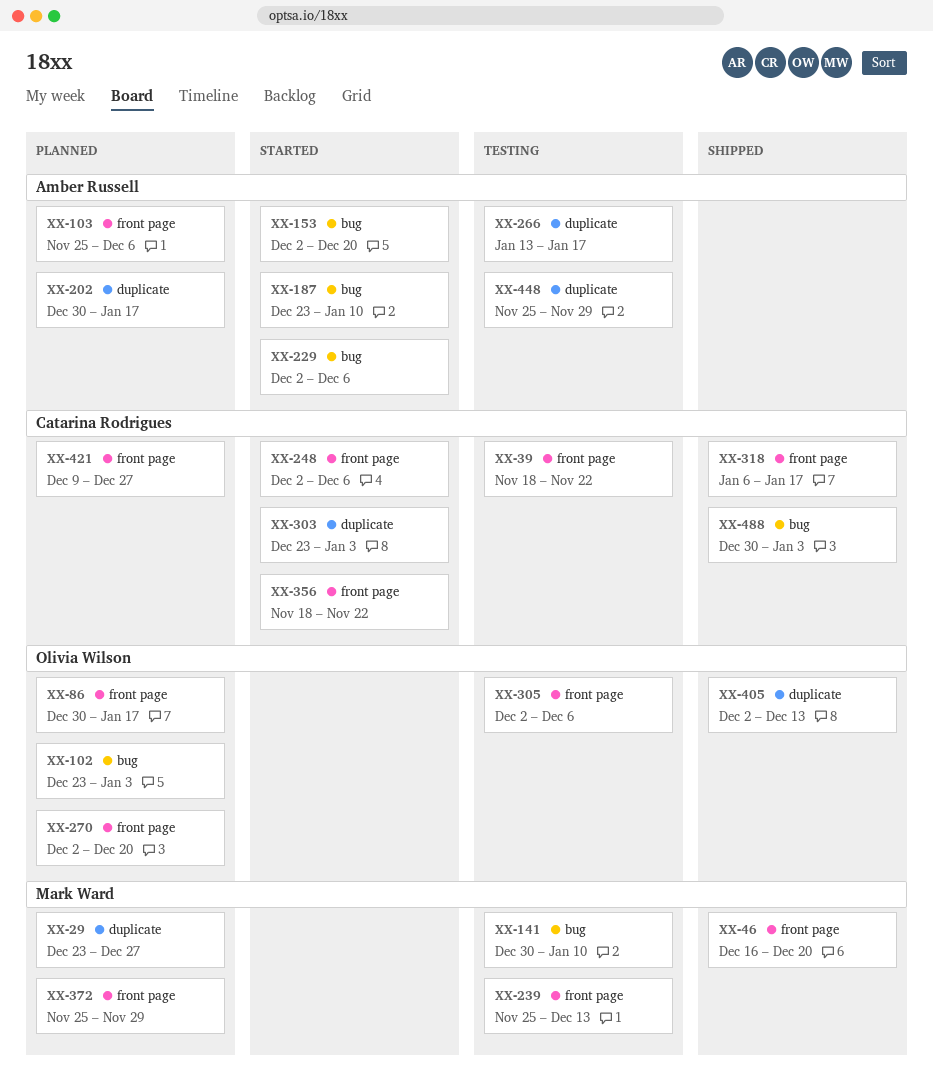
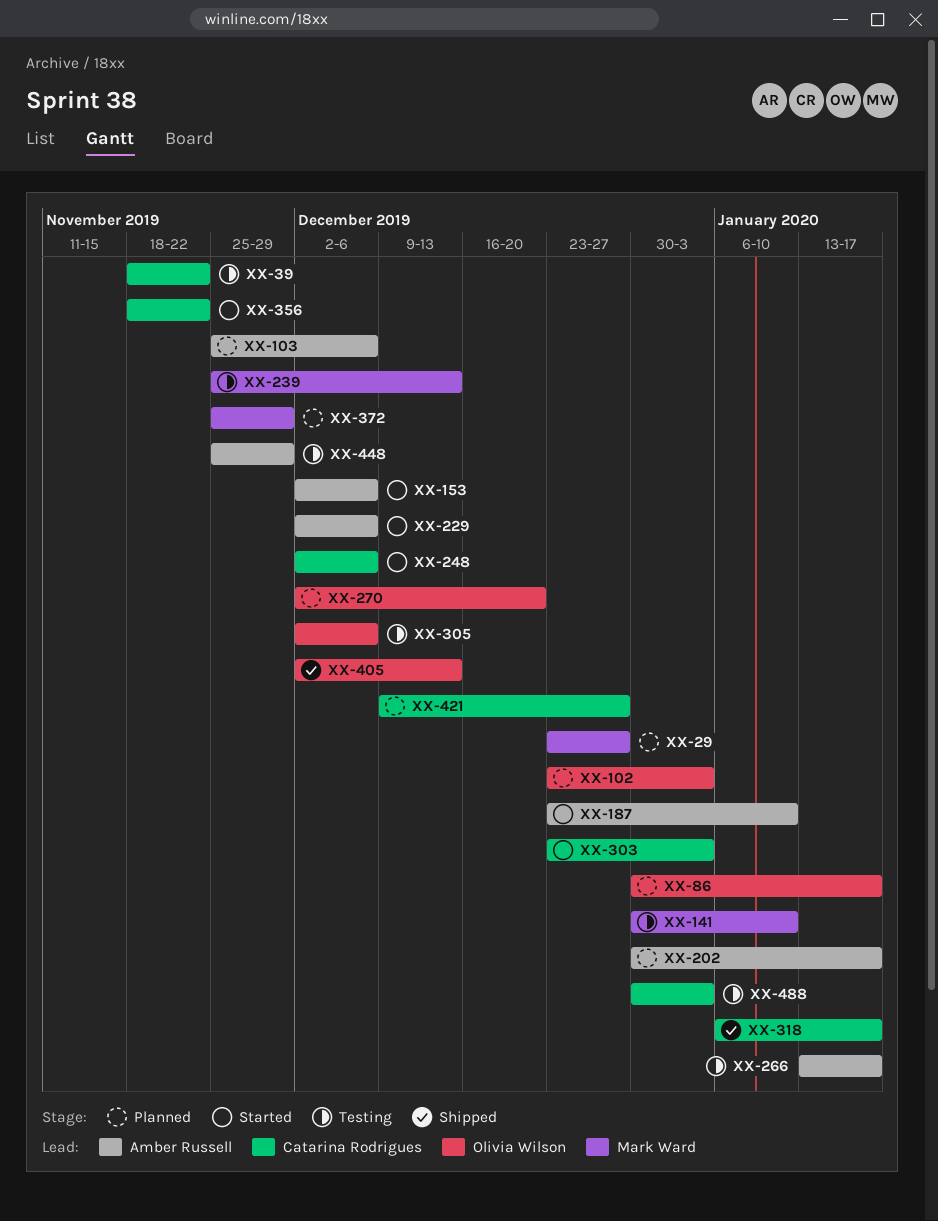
XX-46: present -> none
XX-153, due: Dec 20 -> Dec 6
XX-488, status: Shipped -> Testing

